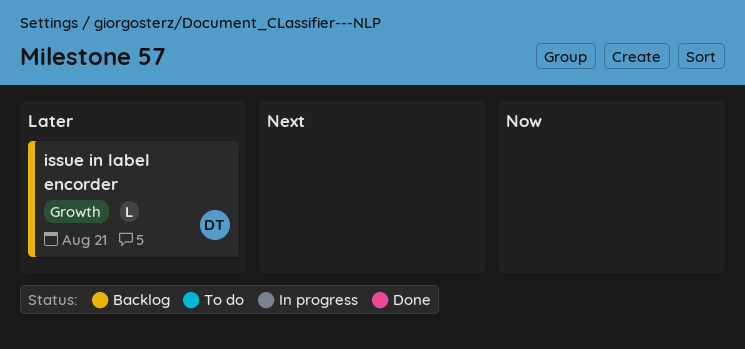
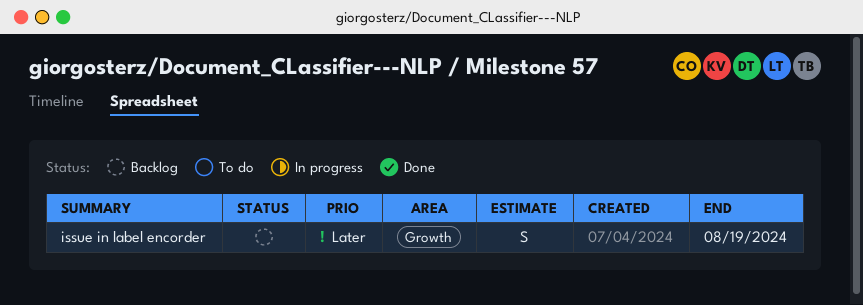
issue in label encorder, estimate: L -> S
issue in label encorder, due: Aug 21 -> Aug 19

